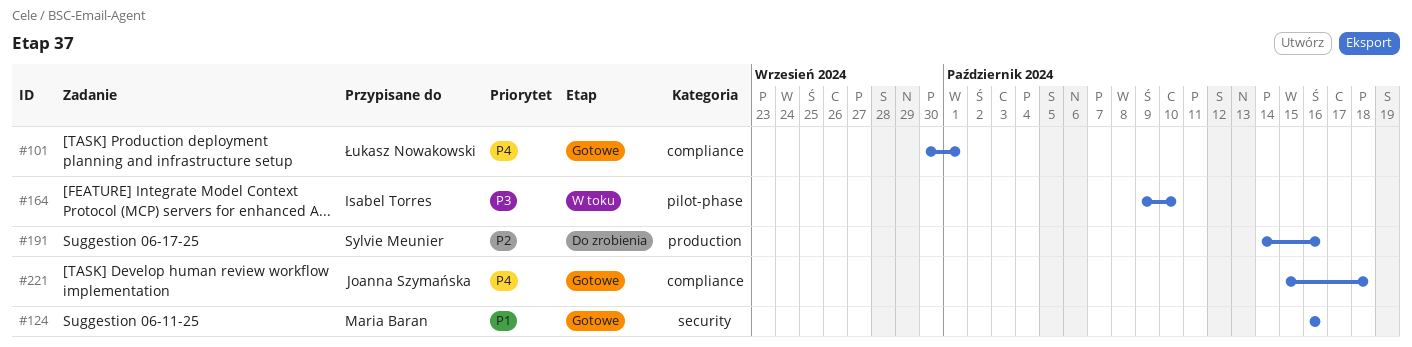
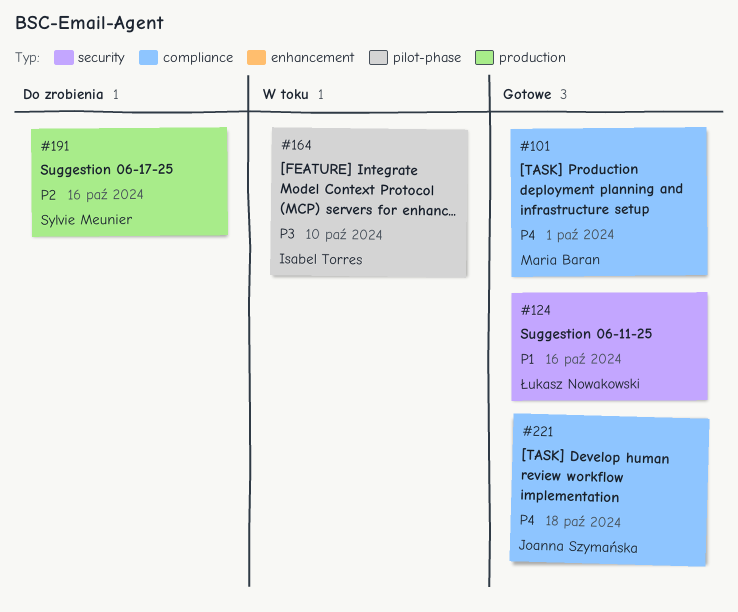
#101, owner: Łukasz Nowakowski -> Maria Baran
#124, owner: Maria Baran -> Łukasz Nowakowski

